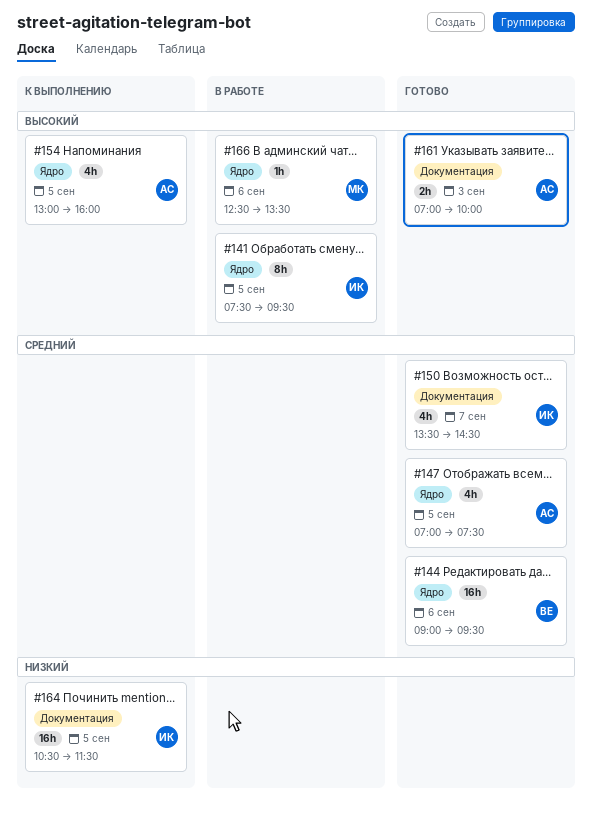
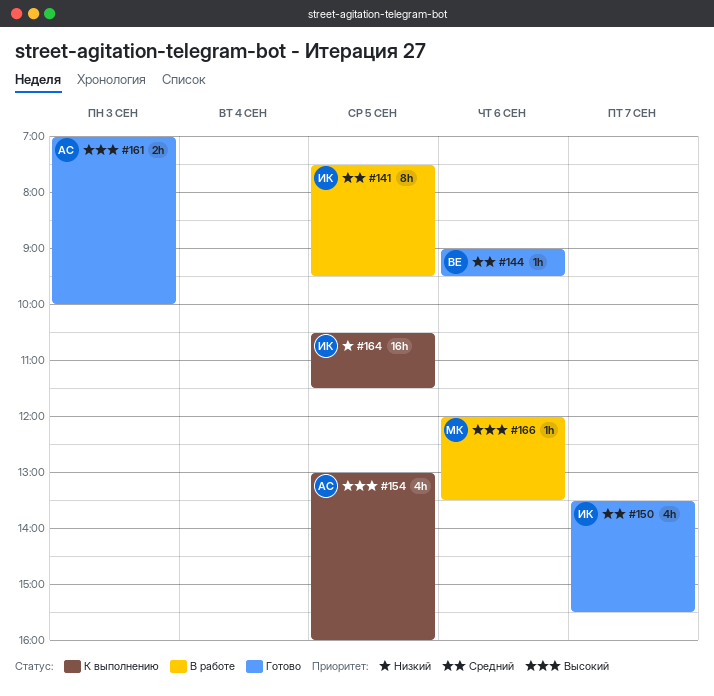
#141, priority: Высокий -> Средний
#144, estimate: 16h -> 1h
#147: present -> none
#150, ends: 14:30 -> 15:30
#166, begins: 12:30 -> 12:00

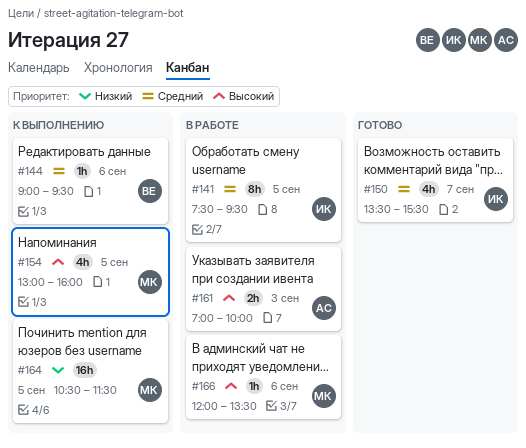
#144, status: Готово -> К выполнению
#154, owner: АС -> МК
#161, status: Готово -> В работе
#164, owner: ИК -> МК

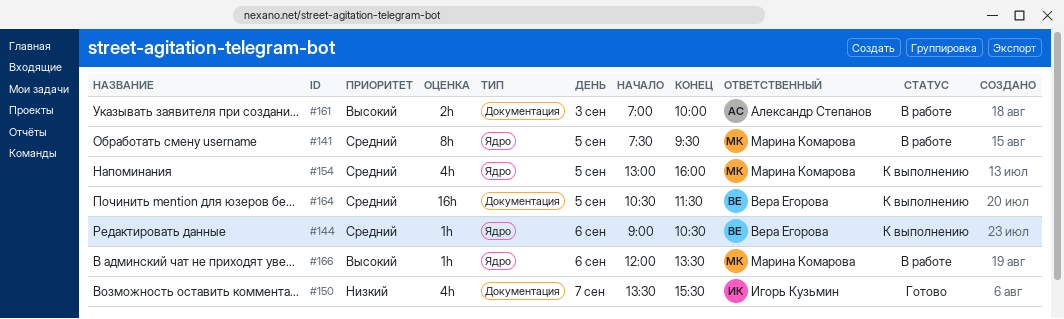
#141, owner: Игорь Кузьмин -> Марина Комарова
#144, ends: 09:30 -> 10:30
#150, priority: Средний -> Низкий
#154, priority: Высокий -> Средний
#164, owner: Марина Комарова -> Вера Егорова
#164, priority: Низкий -> Средний

